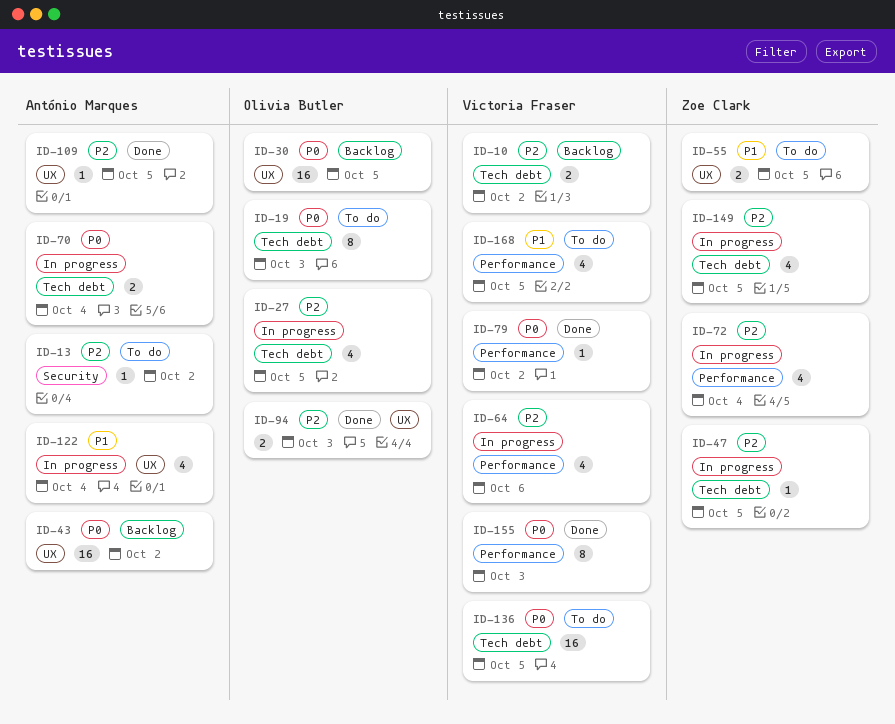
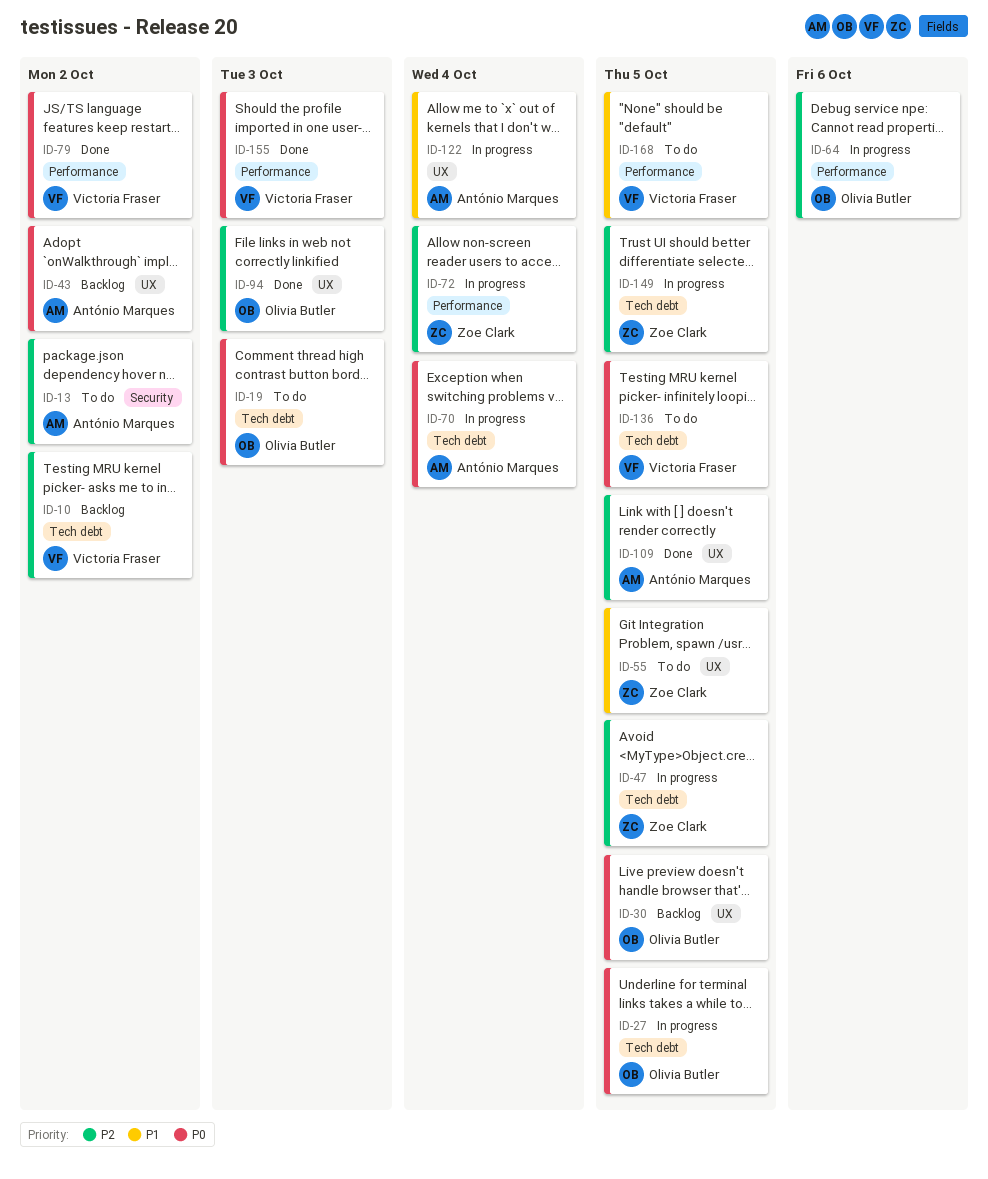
ID-27, priority: P2 -> P0
ID-64, owner: Victoria Fraser -> Olivia Butler

